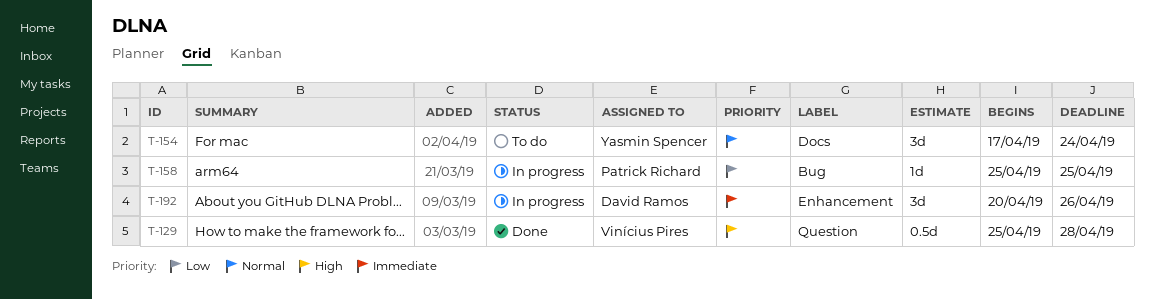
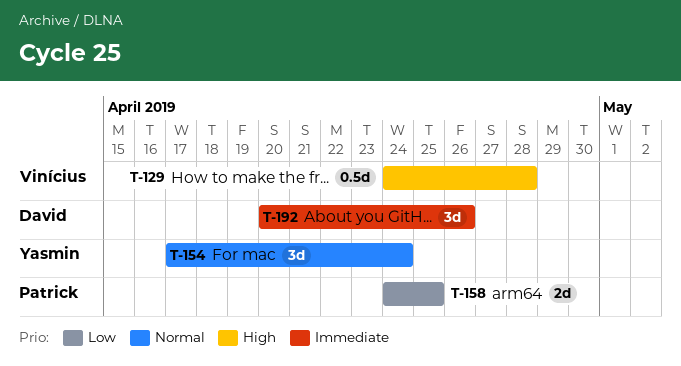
T-129, start: Apr 25 -> Apr 24
T-158, estimate: 1d -> 2d
T-158, start: Apr 25 -> Apr 24

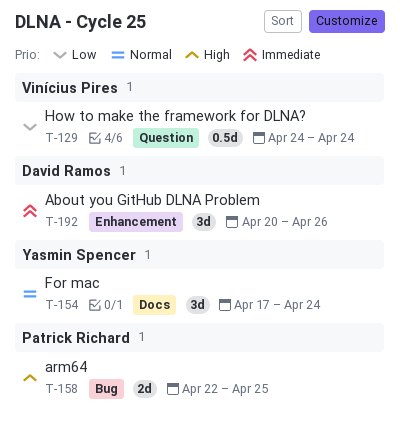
T-129, priority: High -> Low
T-129, due: Apr 28 -> Apr 24
T-158, priority: Low -> High
T-158, start: Apr 24 -> Apr 22

